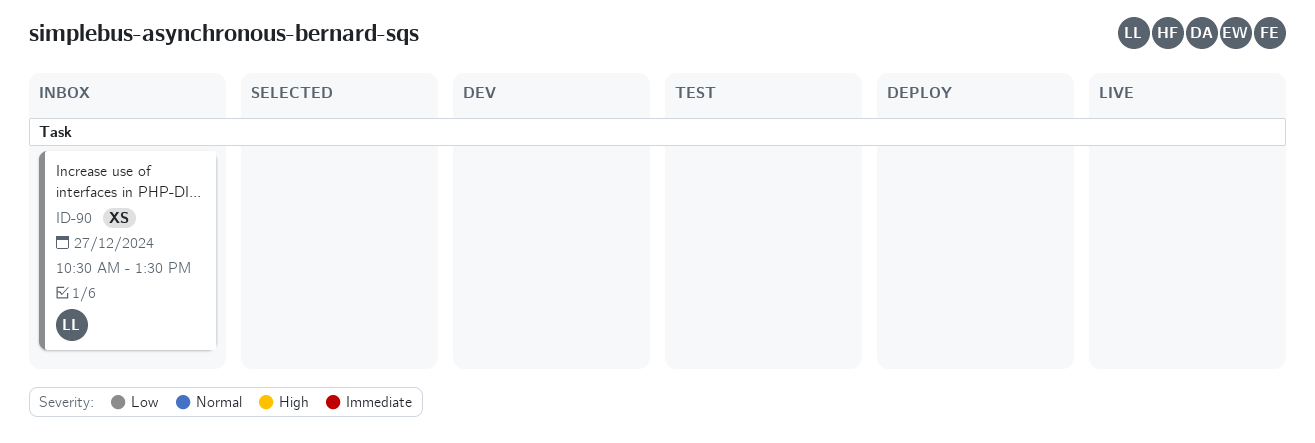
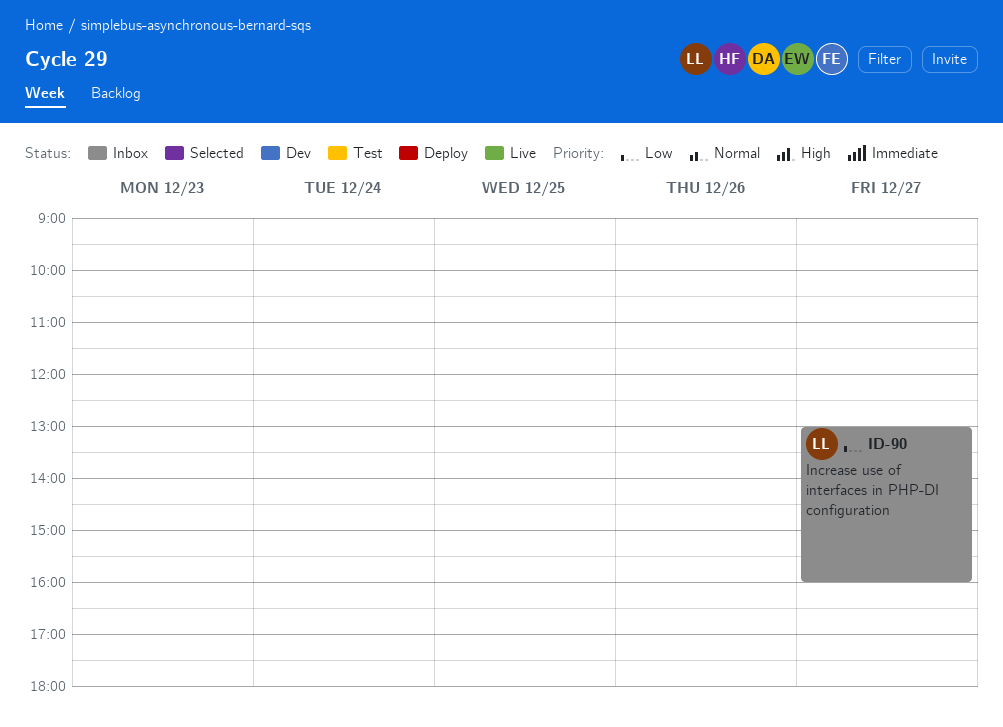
ID-90, begins: 10:30 -> 13:00
ID-90, ends: 13:30 -> 16:00

